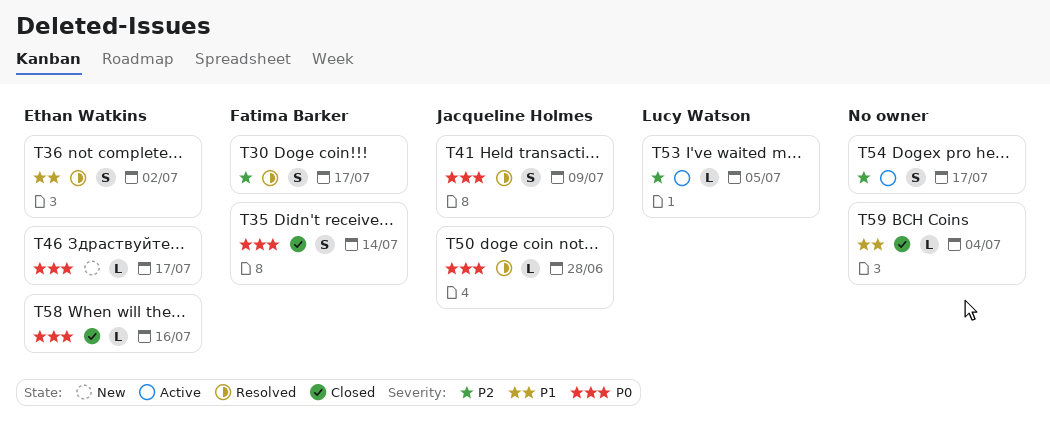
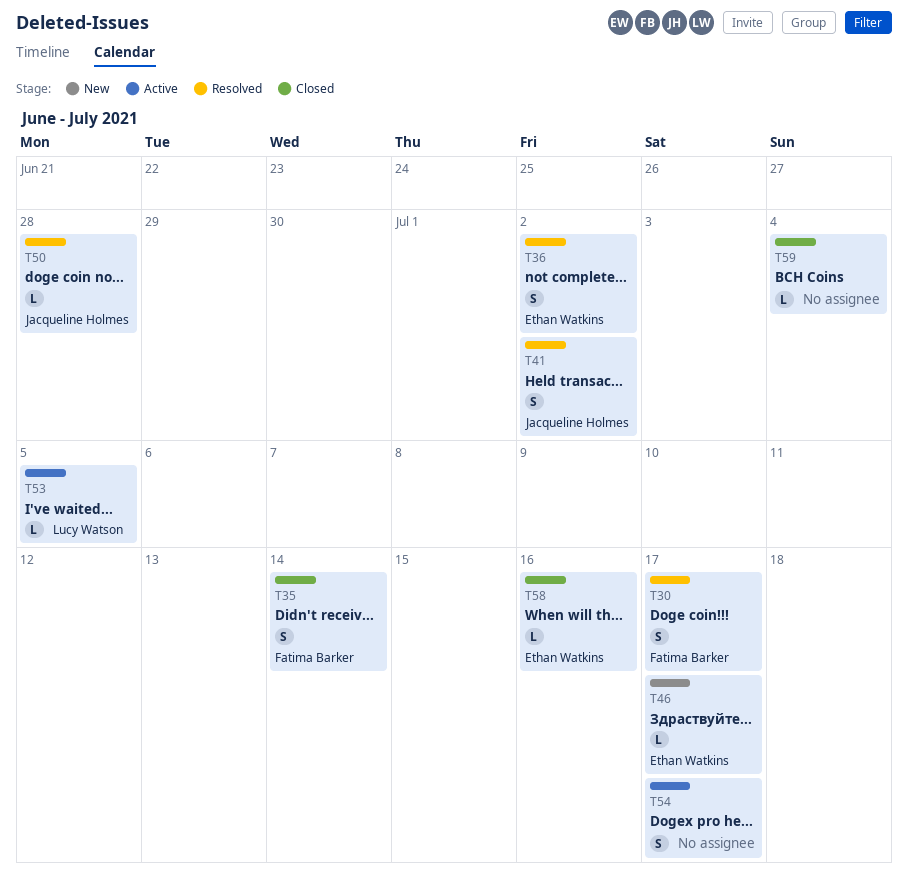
T41, due: Jul 9 -> Jul 2

